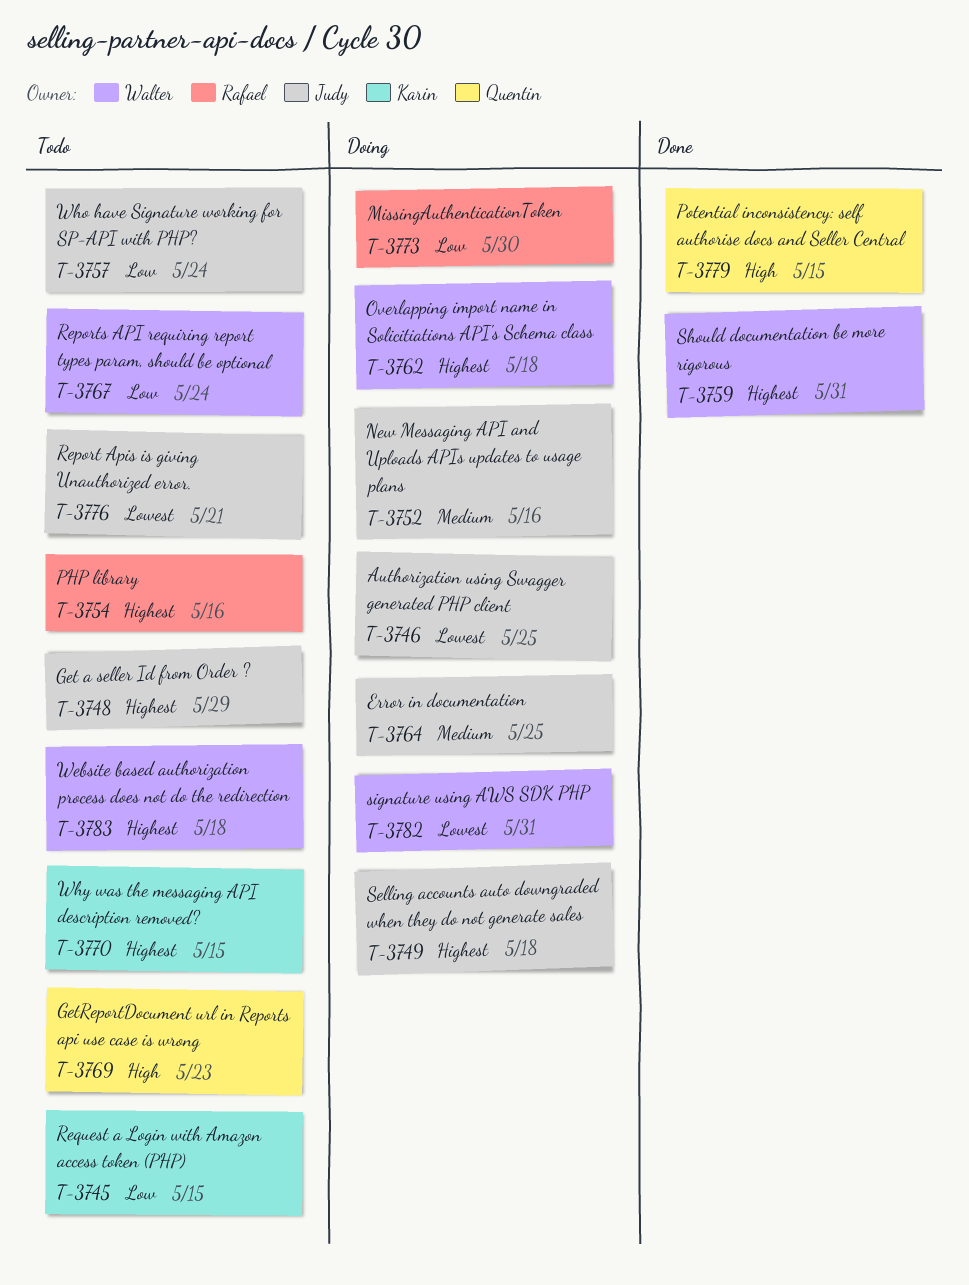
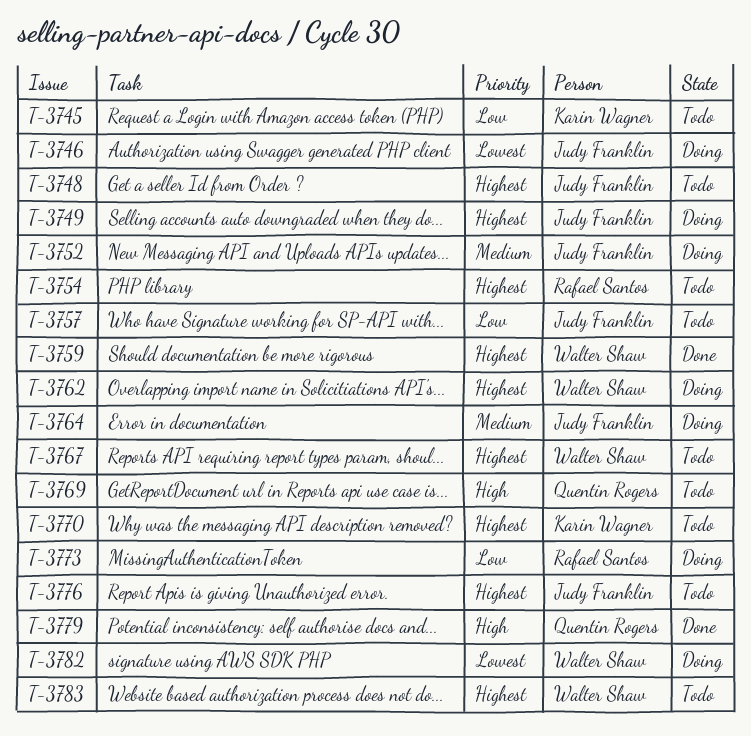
T-3767, priority: Low -> Highest
T-3776, priority: Lowest -> Highest

